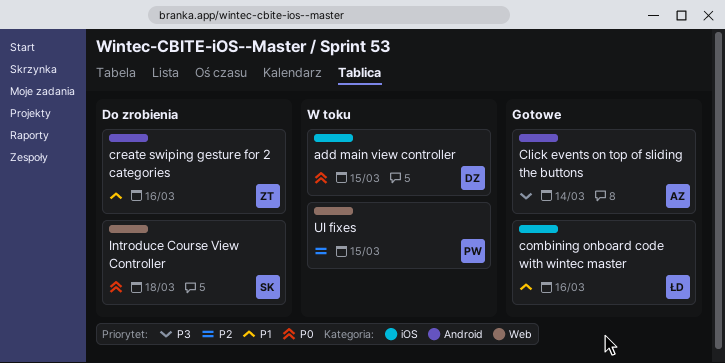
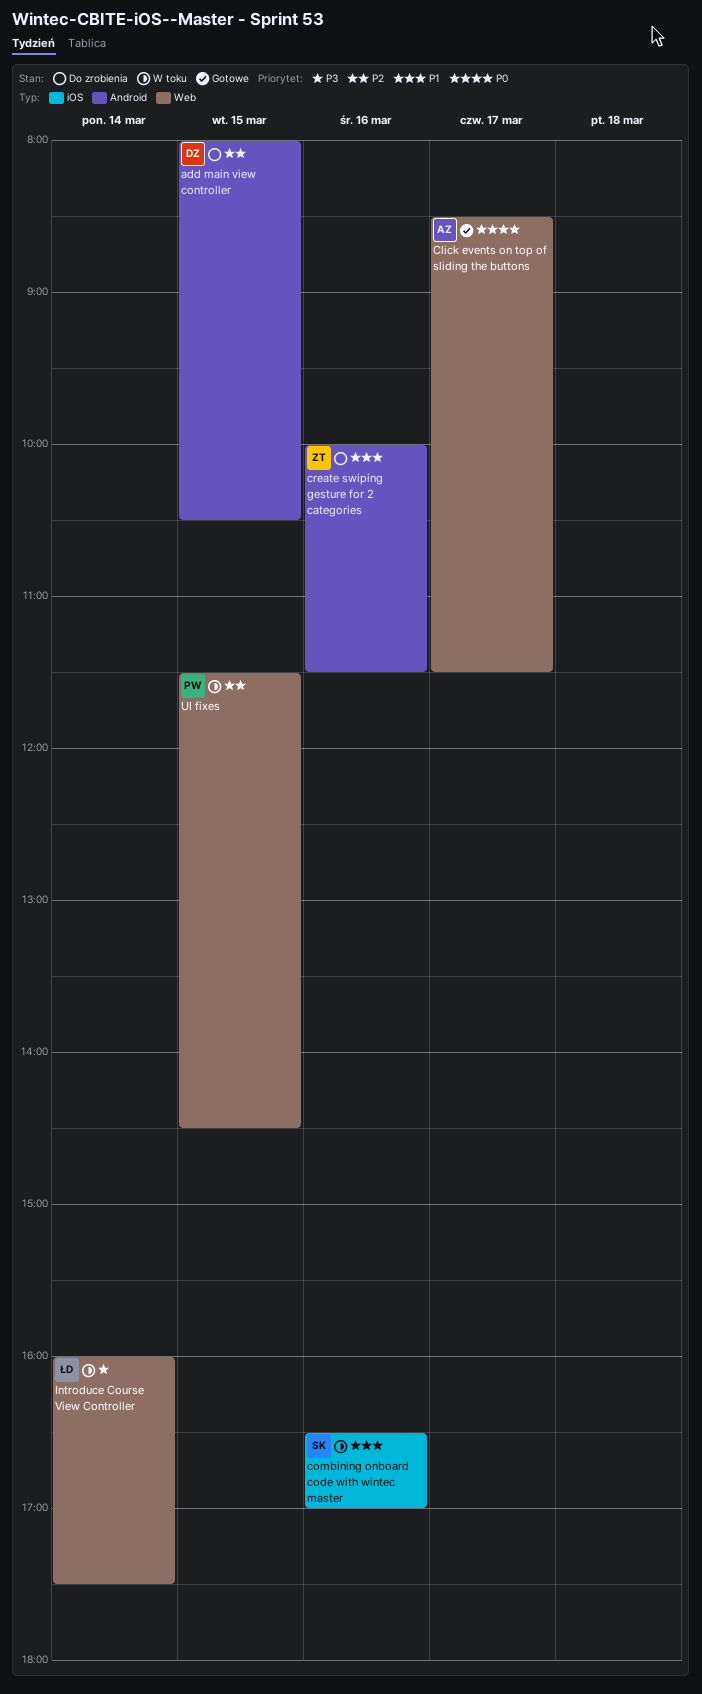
add main view controller, status: W toku -> Do zrobienia
add main view controller, priority: P0 -> P2
add main view controller, label: iOS -> Android
Click events on top of sliding the buttons, priority: P3 -> P0
Click events on top of sliding the buttons, label: Android -> Web
Click events on top of sliding the buttons, day: Mar 14 -> Mar 17
combining onboard code with wintec master, status: Gotowe -> W toku
combining onboard code with wintec master, owner: ŁD -> SK
Introduce Course View Controller, status: Do zrobienia -> W toku
Introduce Course View Controller, owner: SK -> ŁD
Introduce Course View Controller, priority: P0 -> P3
Introduce Course View Controller, day: Mar 18 -> Mar 14

